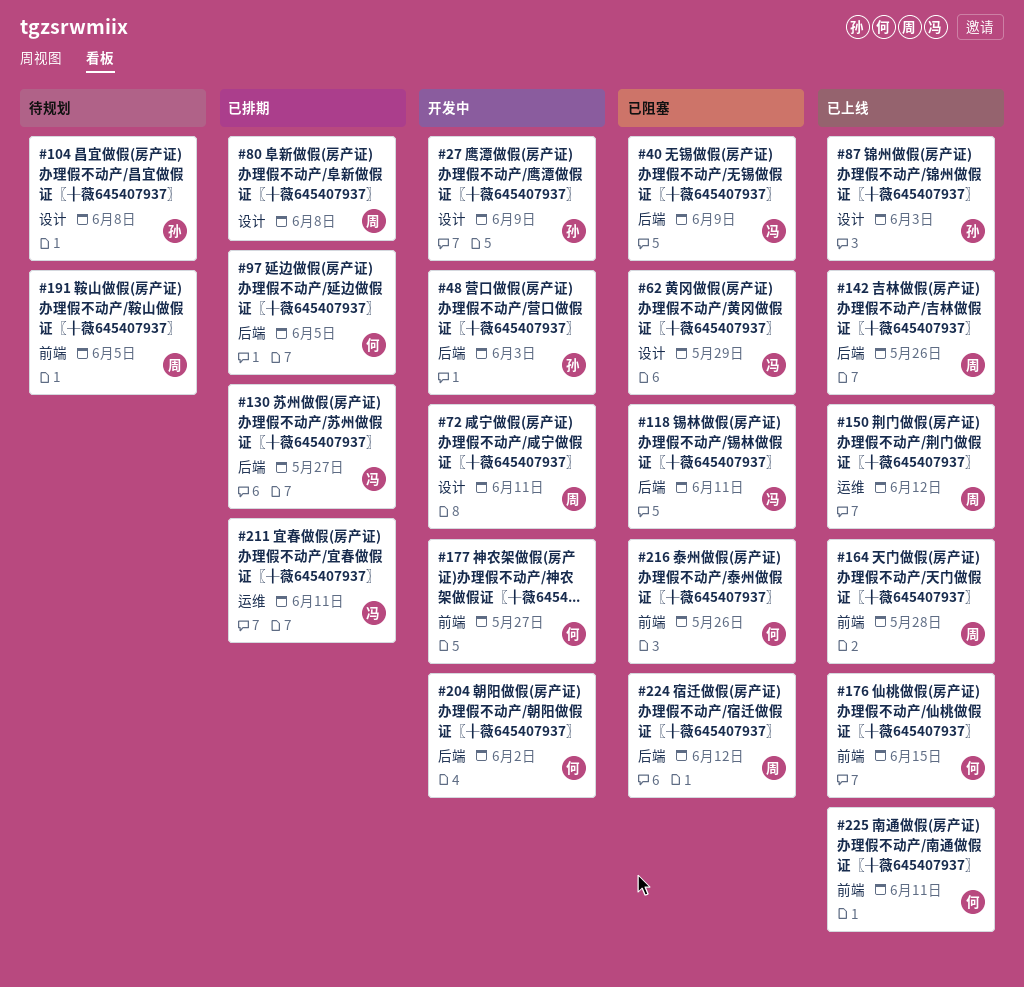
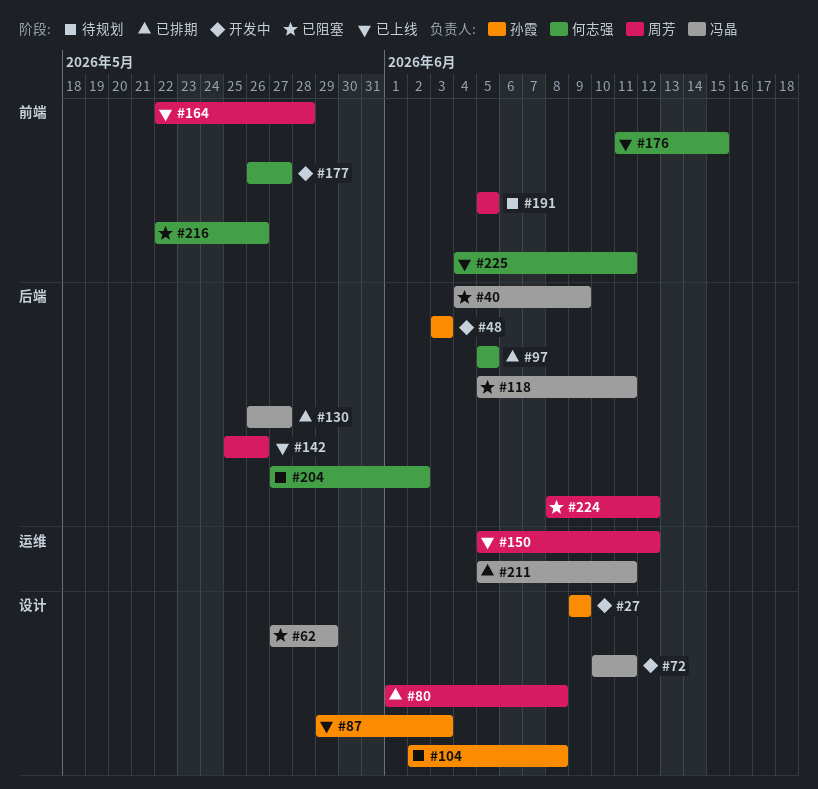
#72, owner: 周芳 -> 冯晶
#204, status: 开发中 -> 待规划

